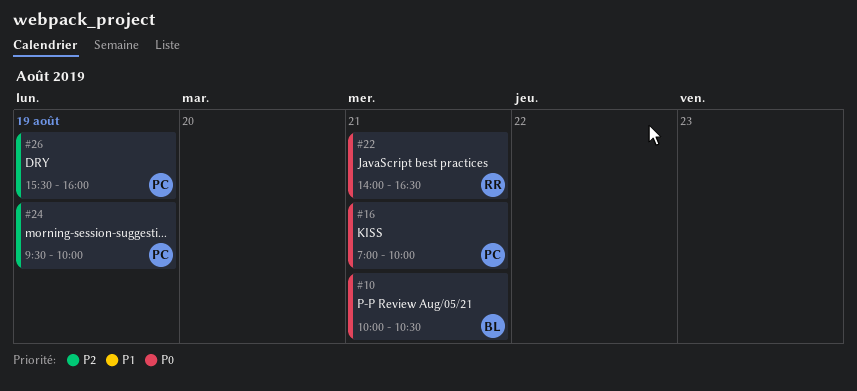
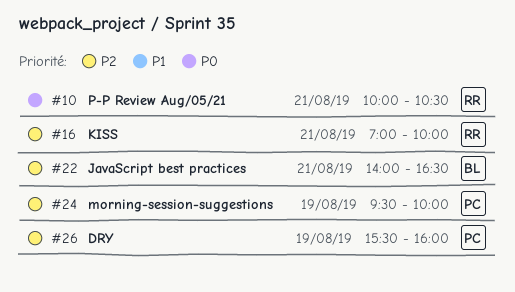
#10, owner: BL -> RR
#16, owner: PC -> RR
#16, priority: P0 -> P2
#22, owner: RR -> BL
#22, priority: P0 -> P2

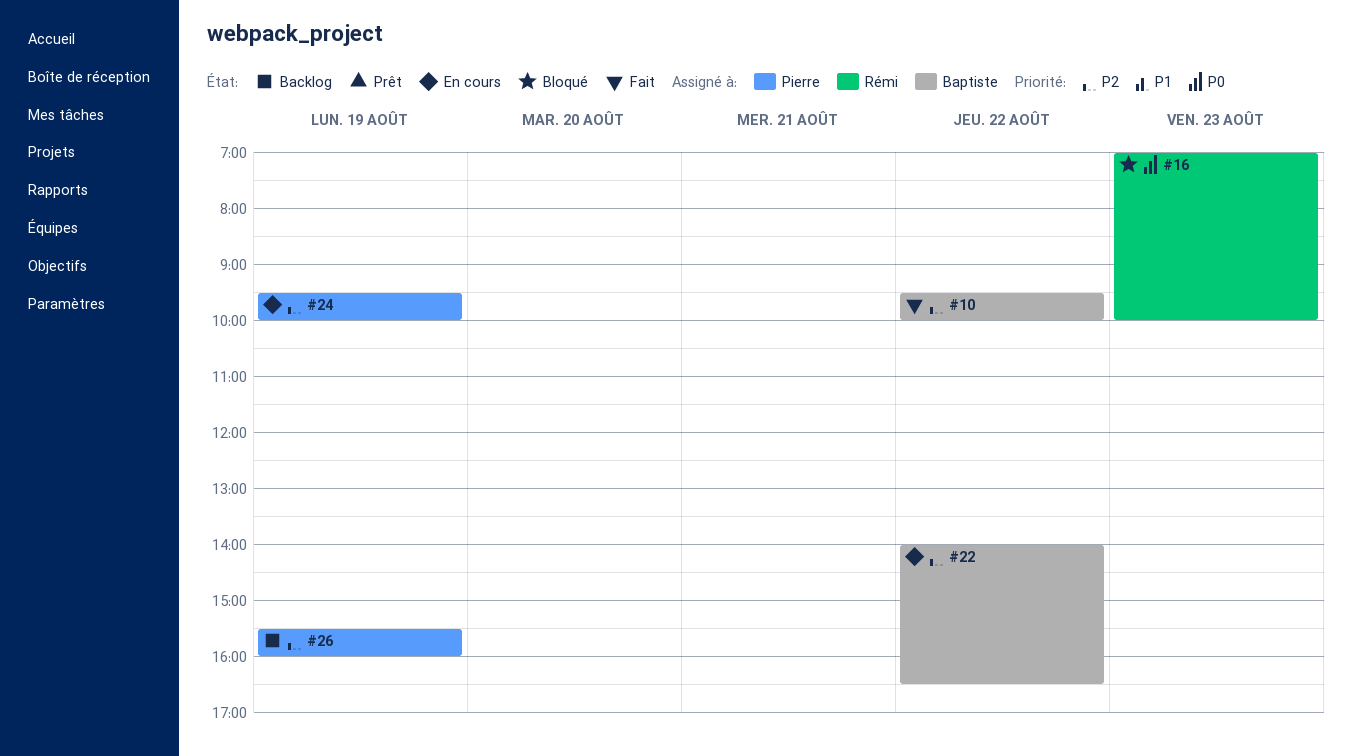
#10, owner: Rémi -> Baptiste
#10, priority: P0 -> P2
#10, day: Aug 21 -> Aug 22
#10, begins: 10:00 -> 09:30
#10, ends: 10:30 -> 10:00
#16, priority: P2 -> P0
#16, day: Aug 21 -> Aug 23
#22, day: Aug 21 -> Aug 22

